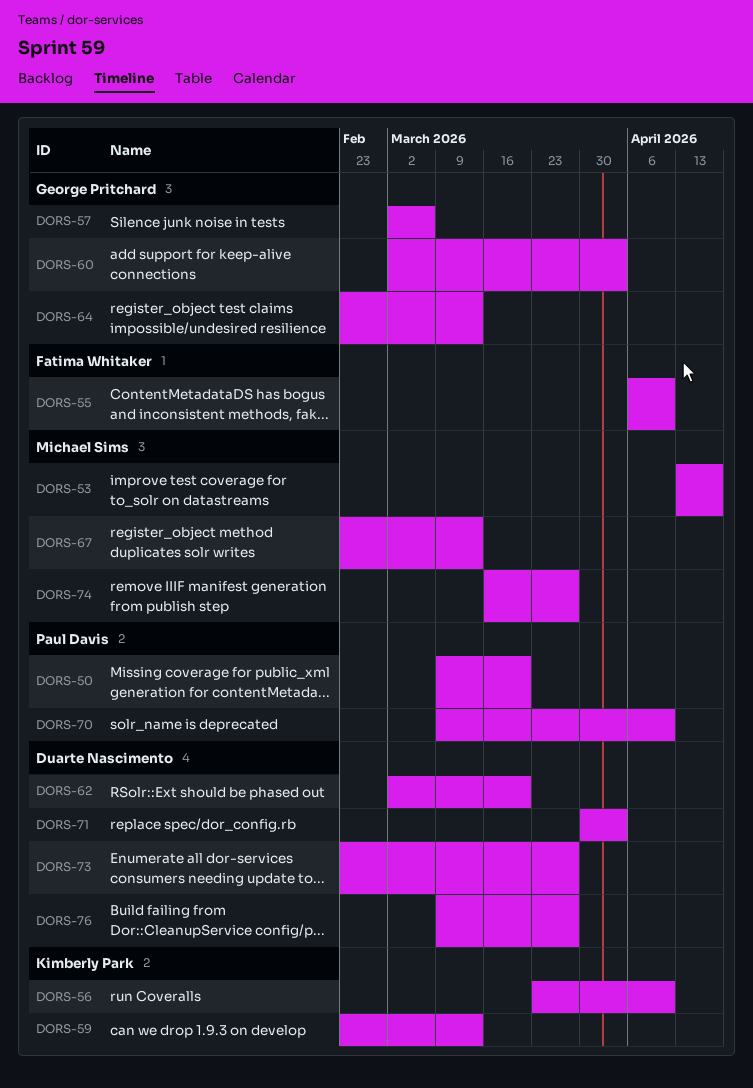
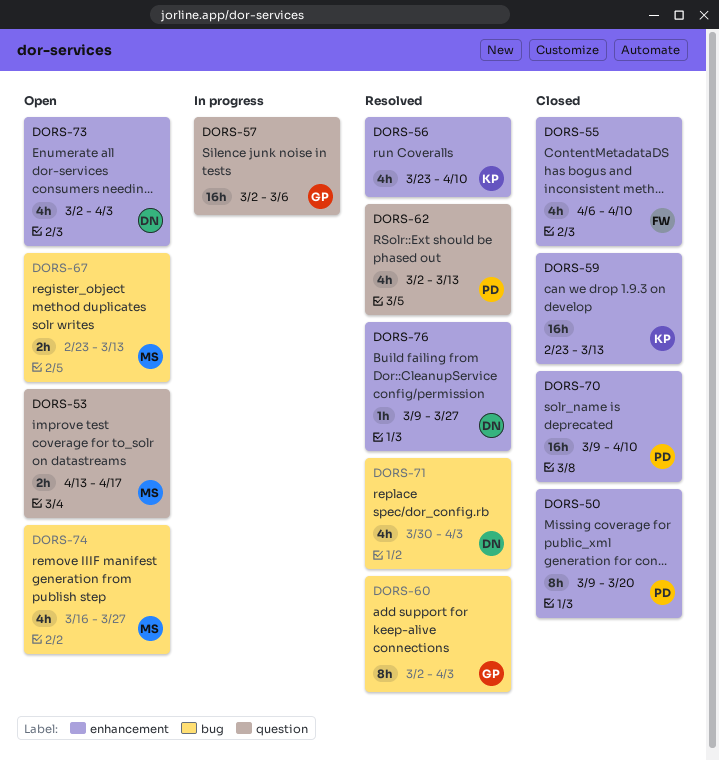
DORS-62, owner: Duarte Nascimento -> Paul Davis
DORS-62, due: Mar 20 -> Mar 13
DORS-64: present -> none
DORS-73, start: Feb 23 -> Mar 2
DORS-73, due: Mar 27 -> Apr 3

